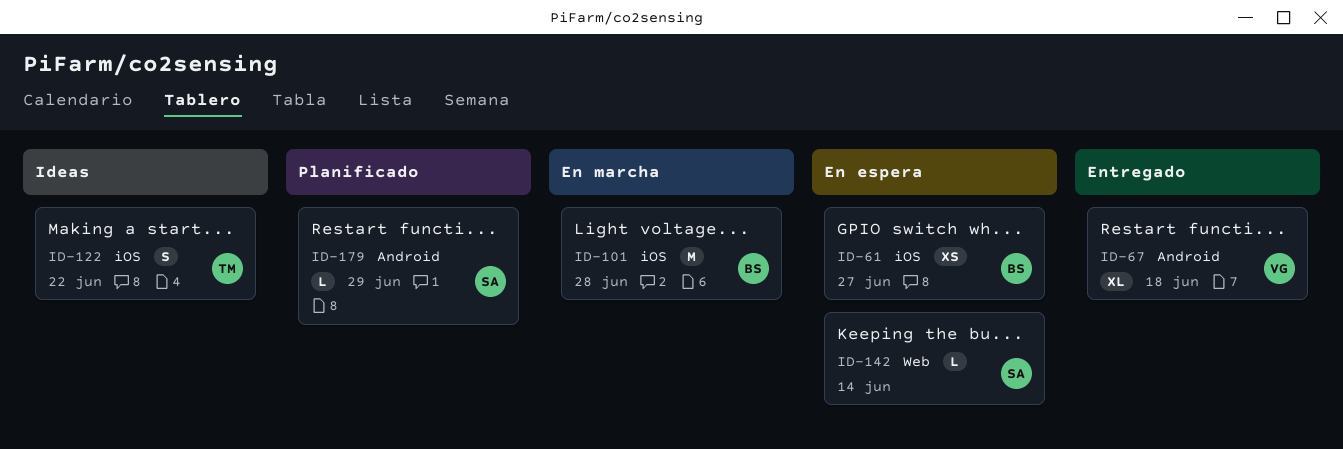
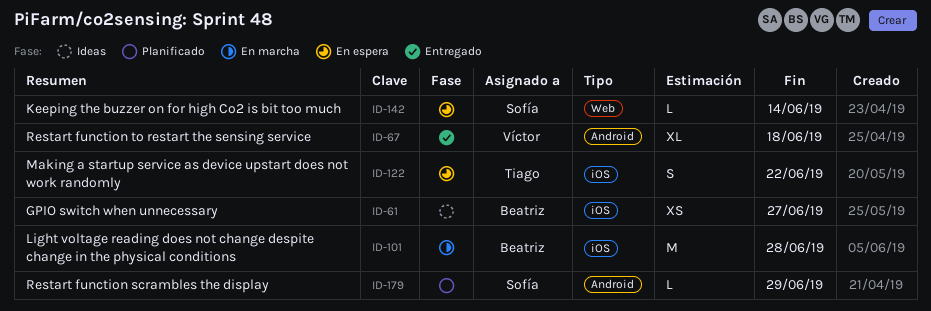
ID-61, status: En espera -> Ideas
ID-122, status: Ideas -> En espera

